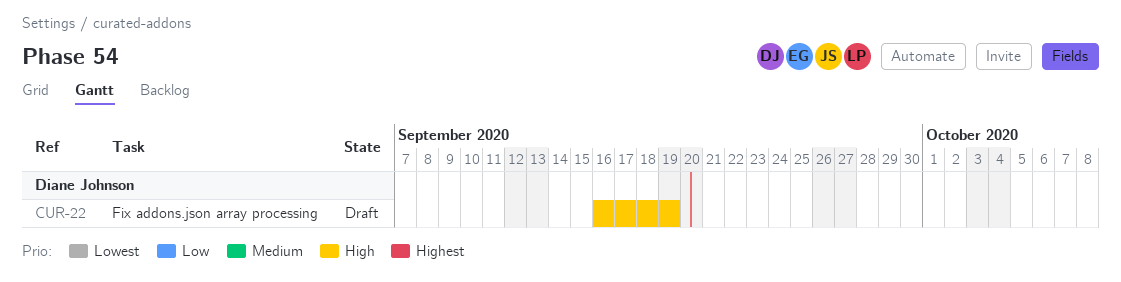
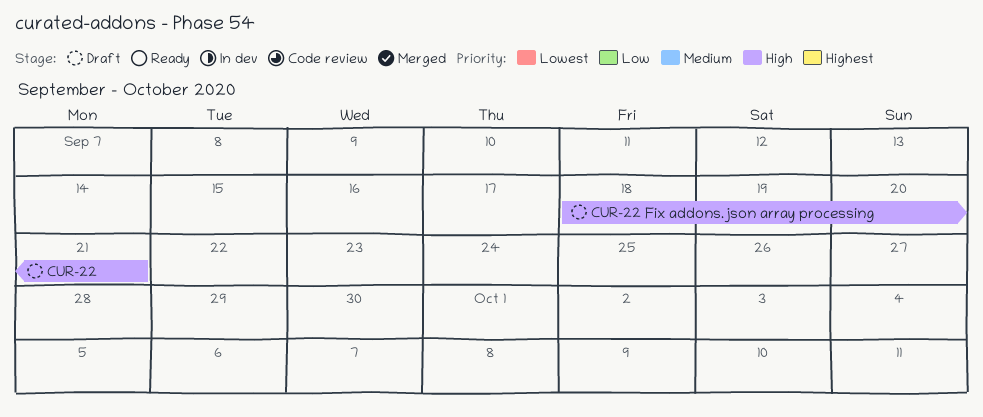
CUR-22, start: Sep 16 -> Sep 18
CUR-22, due: Sep 19 -> Sep 21

